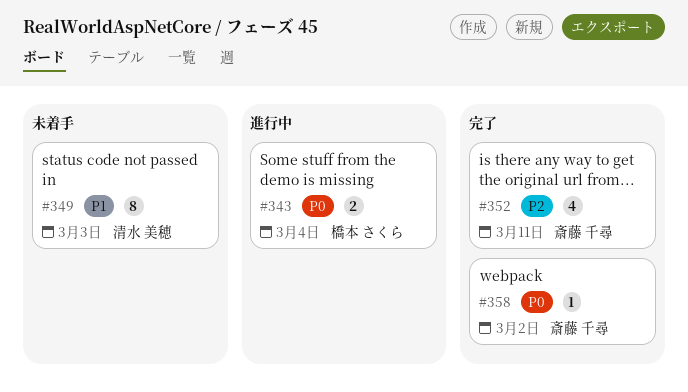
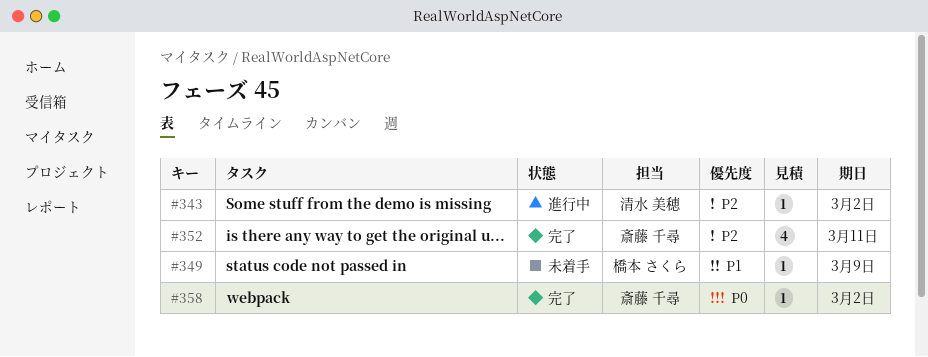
#343, owner: 橋本 さくら -> 清水 美穂
#343, priority: P0 -> P2
#343, estimate: 2 -> 1
#343, due: Mar 4 -> Mar 2
#349, owner: 清水 美穂 -> 橋本 さくら
#349, estimate: 8 -> 1
#349, due: Mar 3 -> Mar 9

